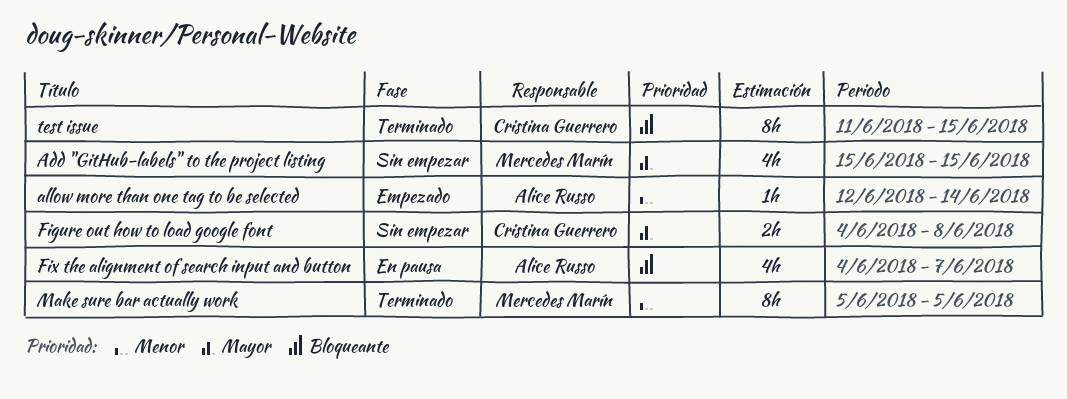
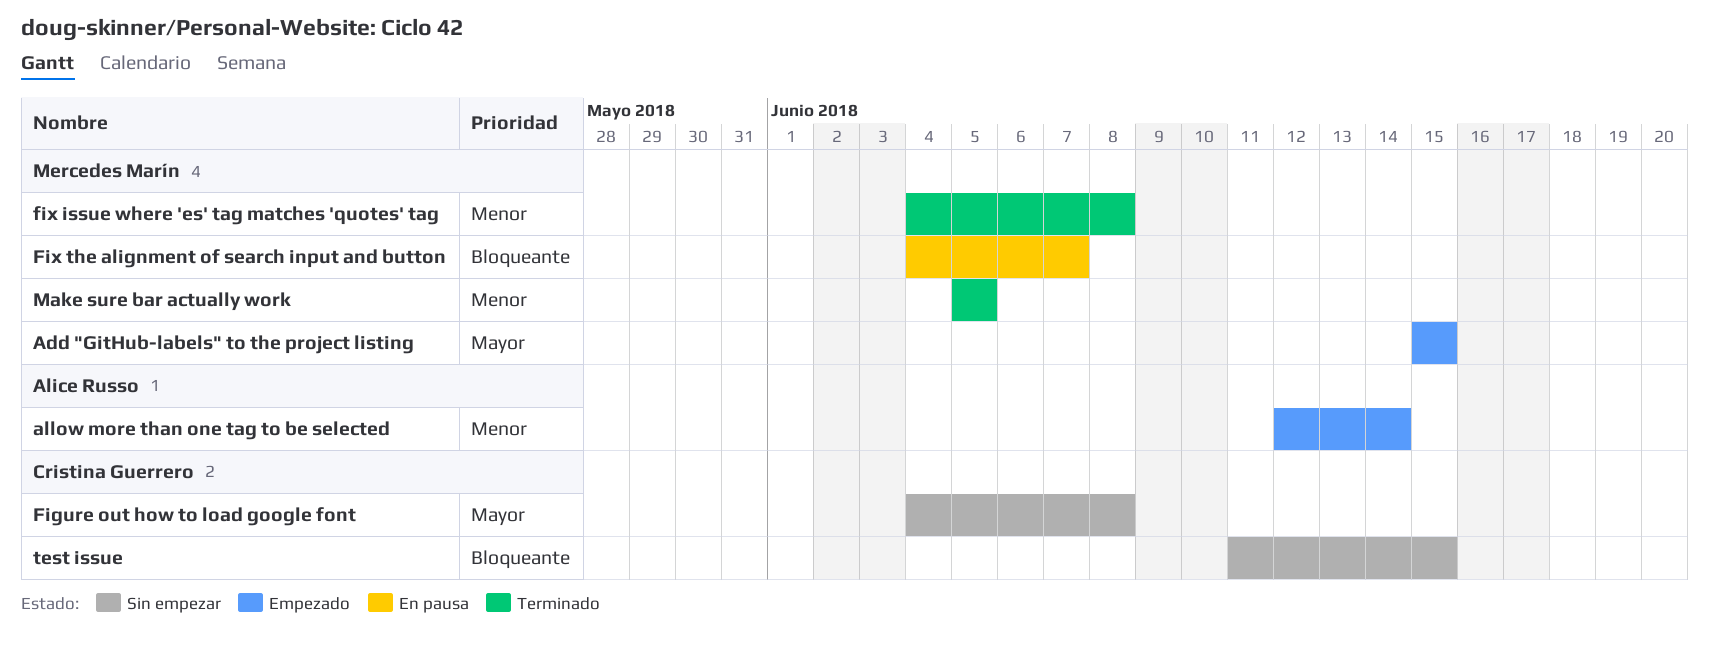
Add "GitHub-labels" to the project listing, status: Sin empezar -> Empezado
fix issue where 'es' tag matches 'quotes' tag: none -> present
Fix the alignment of search input and button, owner: Alice Russo -> Mercedes Marín
test issue, status: Terminado -> Sin empezar

